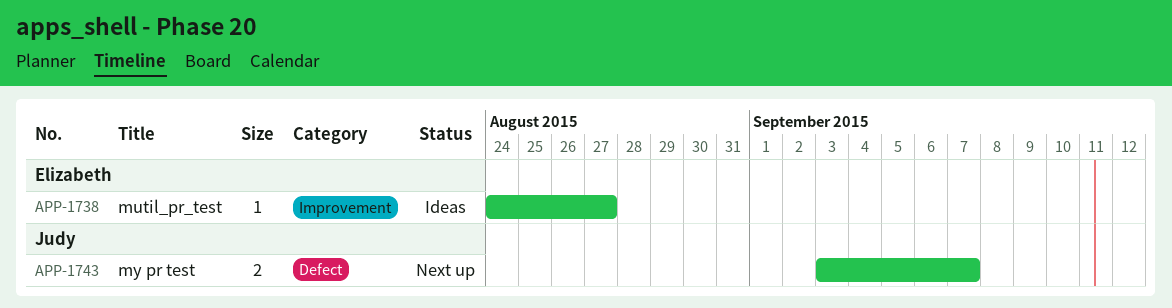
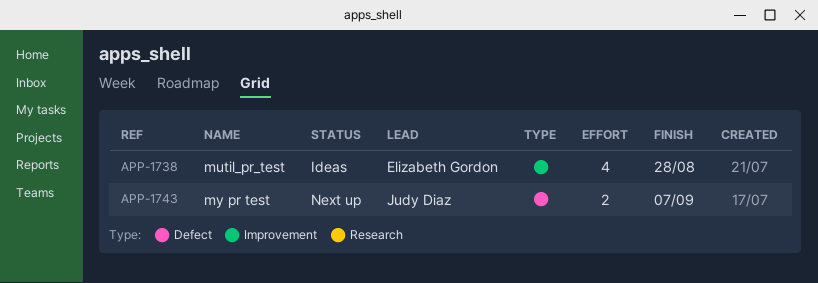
APP-1738, estimate: 1 -> 4
APP-1738, due: Aug 27 -> Aug 28

